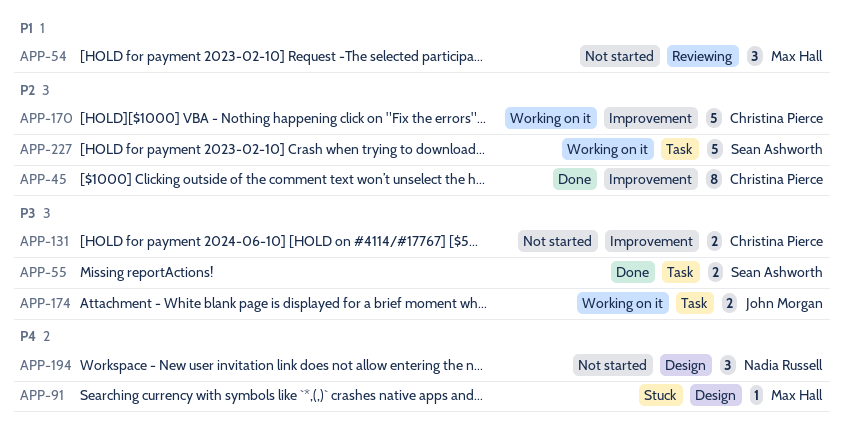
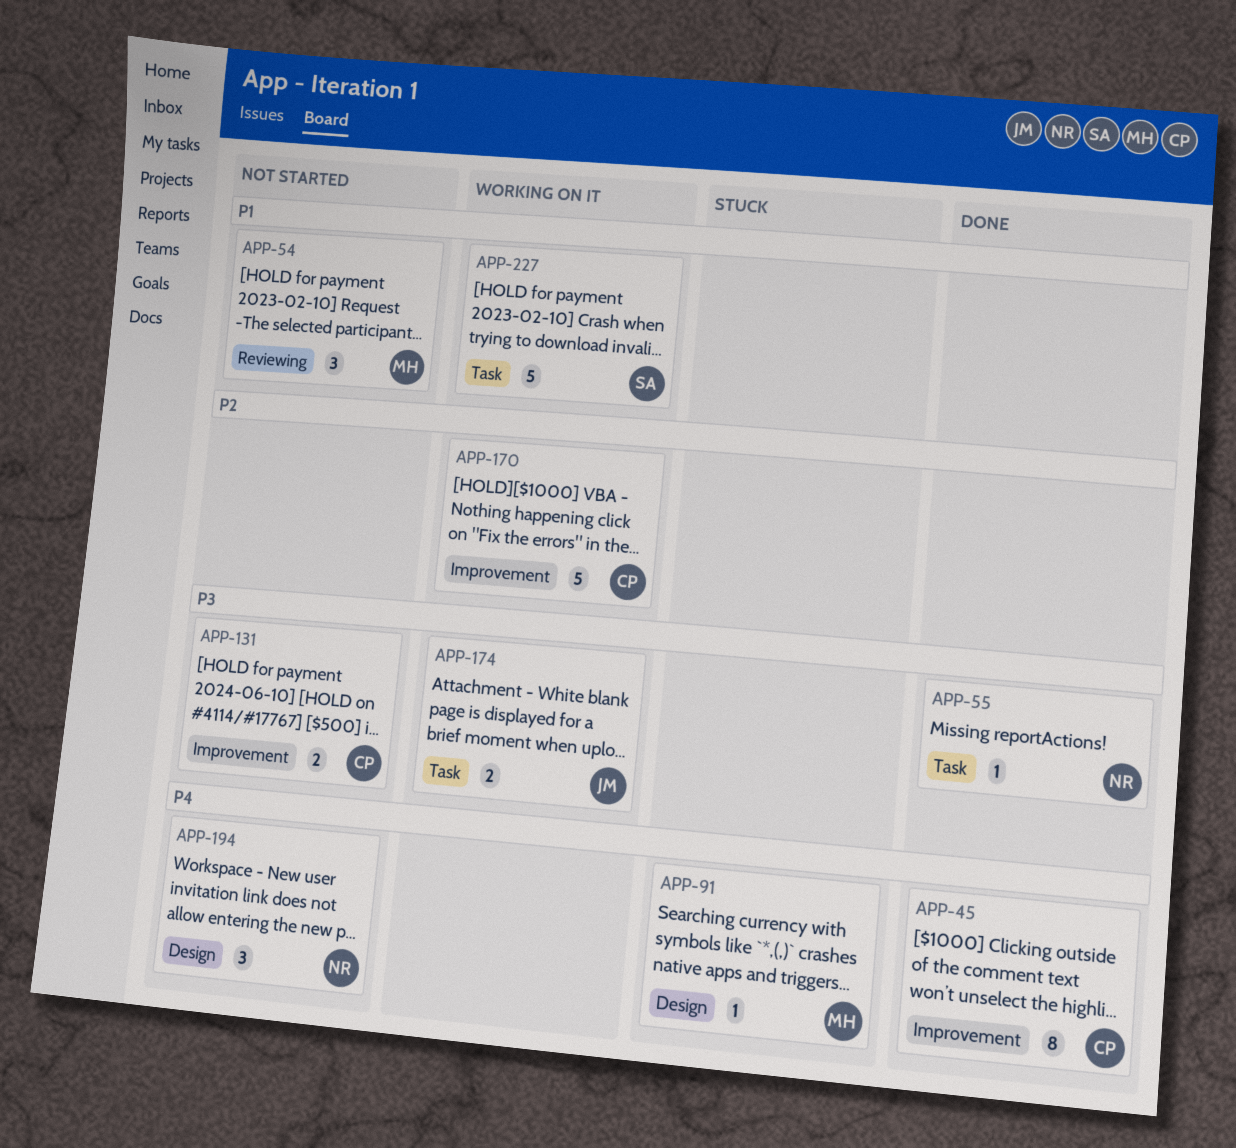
APP-45, priority: P2 -> P4
APP-55, owner: Sean Ashworth -> Nadia Russell
APP-55, estimate: 2 -> 1
APP-227, priority: P2 -> P1

